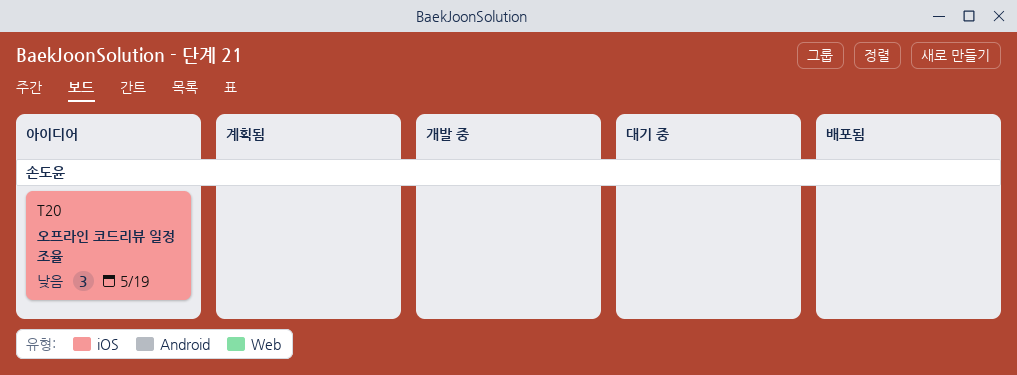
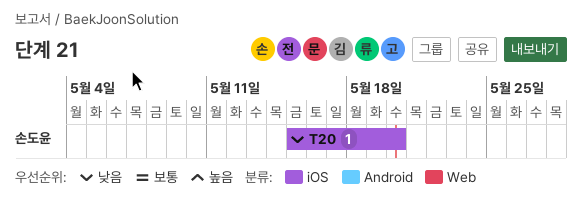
T20, estimate: 3 -> 1
T20, due: May 19 -> May 20

